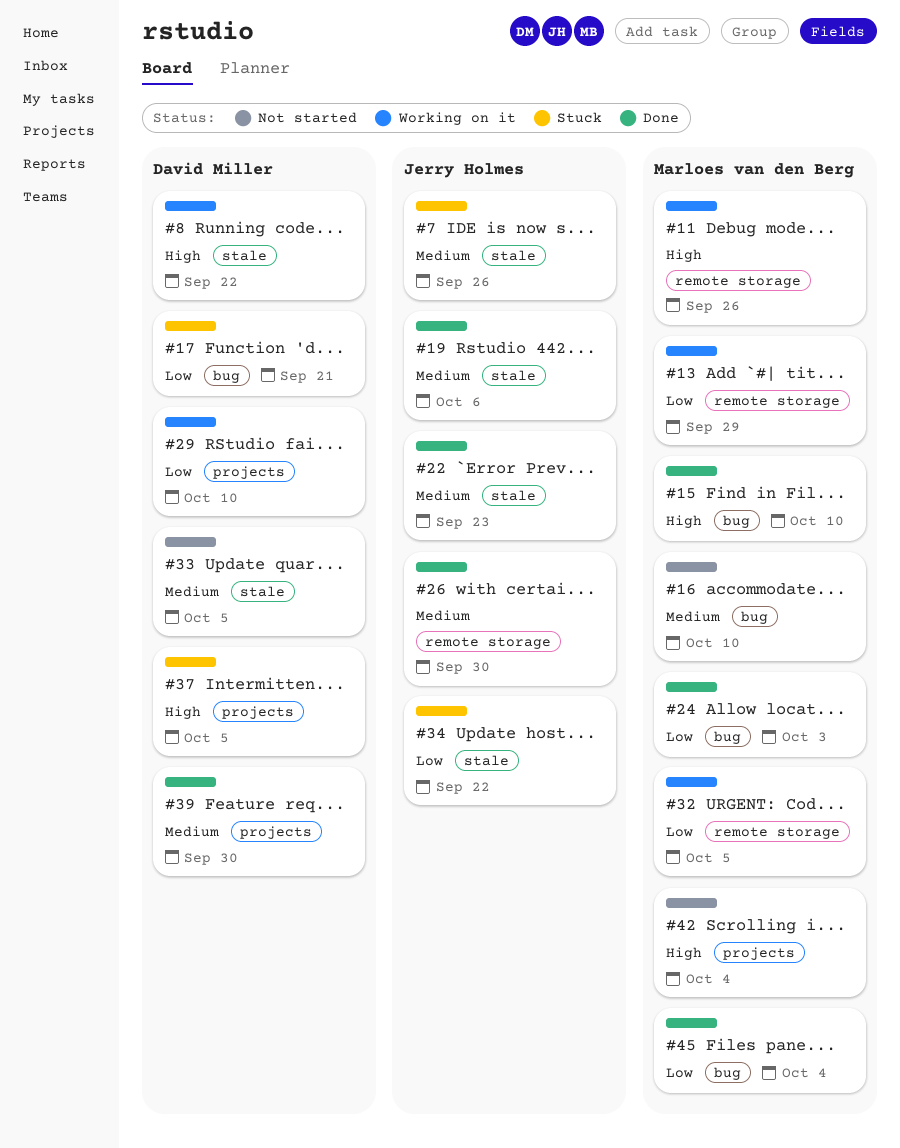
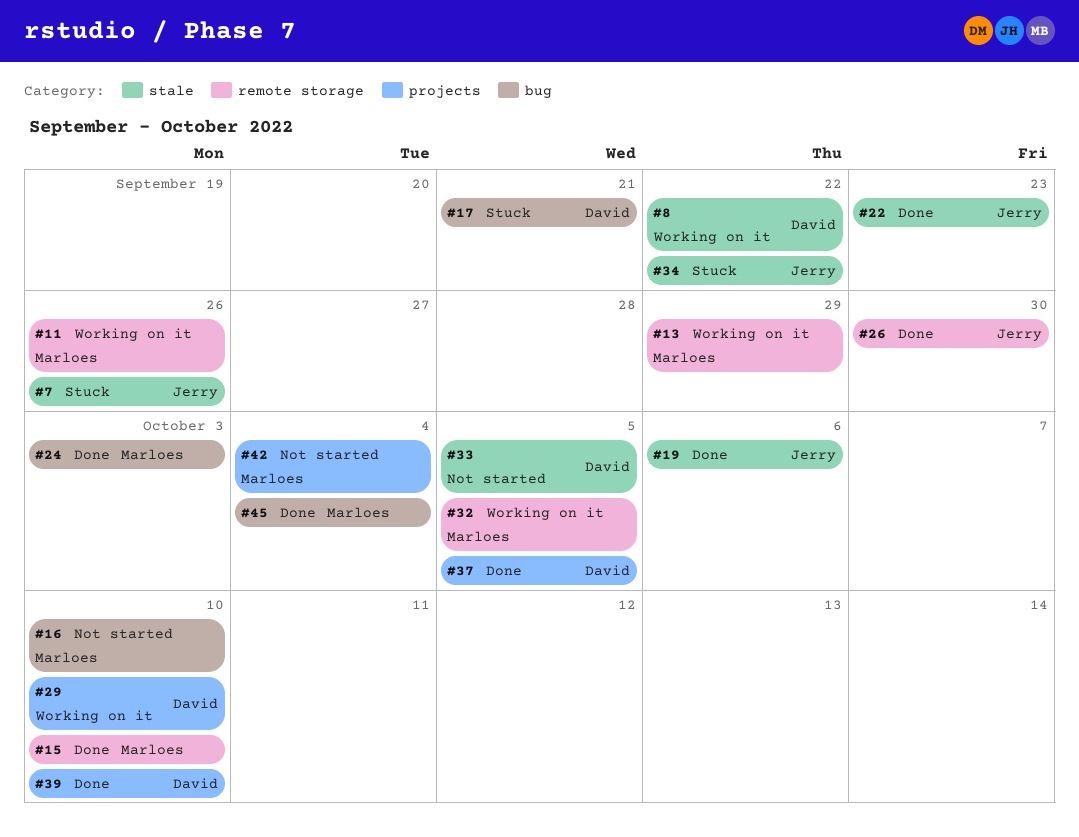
#15, label: bug -> remote storage
#37, status: Stuck -> Done
#39, due: Sep 30 -> Oct 10

